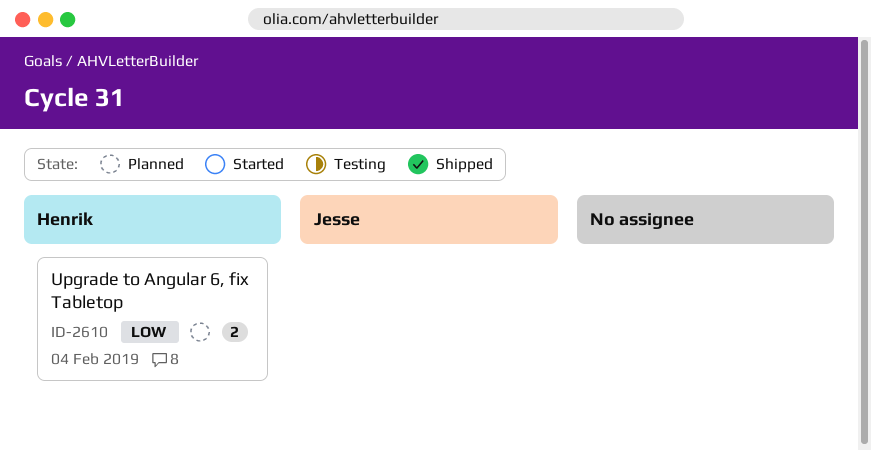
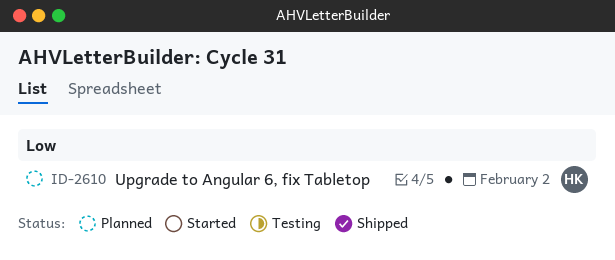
ID-2610, estimate: 2 -> 1
ID-2610, due: Feb 4 -> Feb 2

